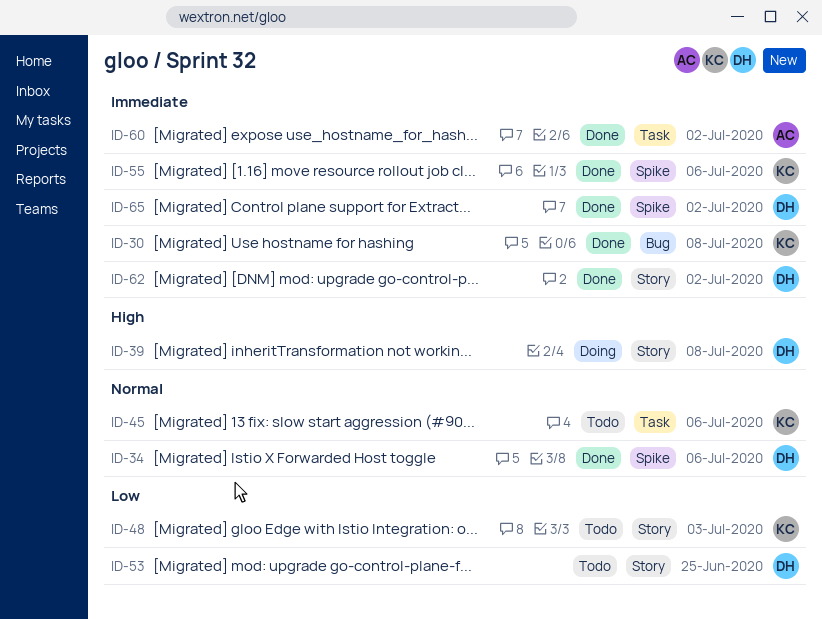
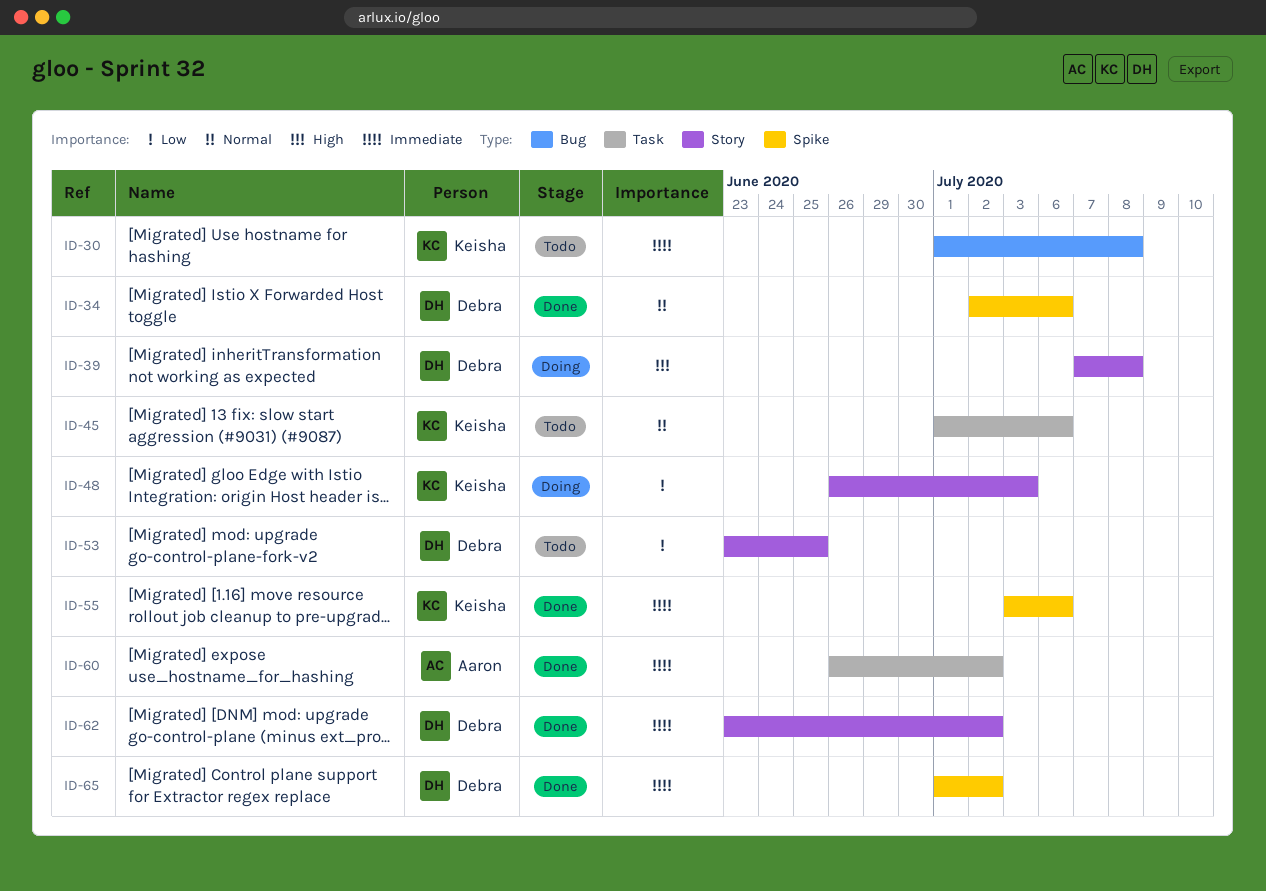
ID-30, status: Done -> Todo
ID-48, status: Todo -> Doing

